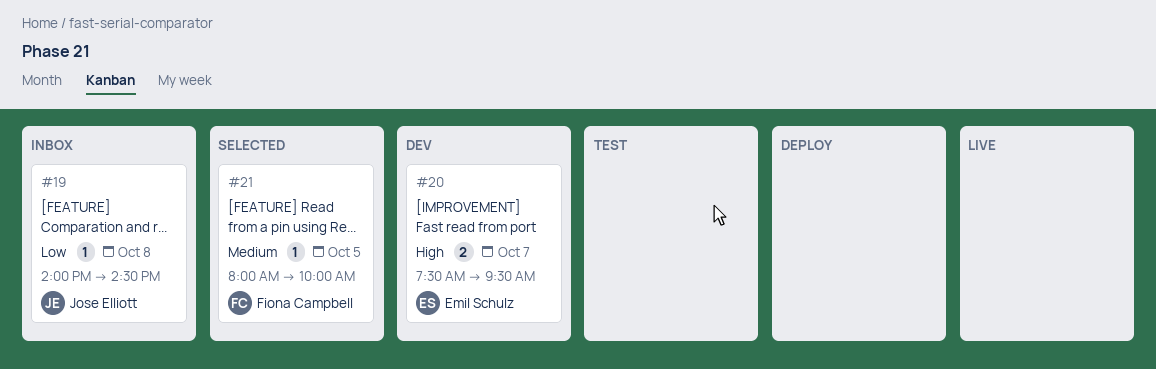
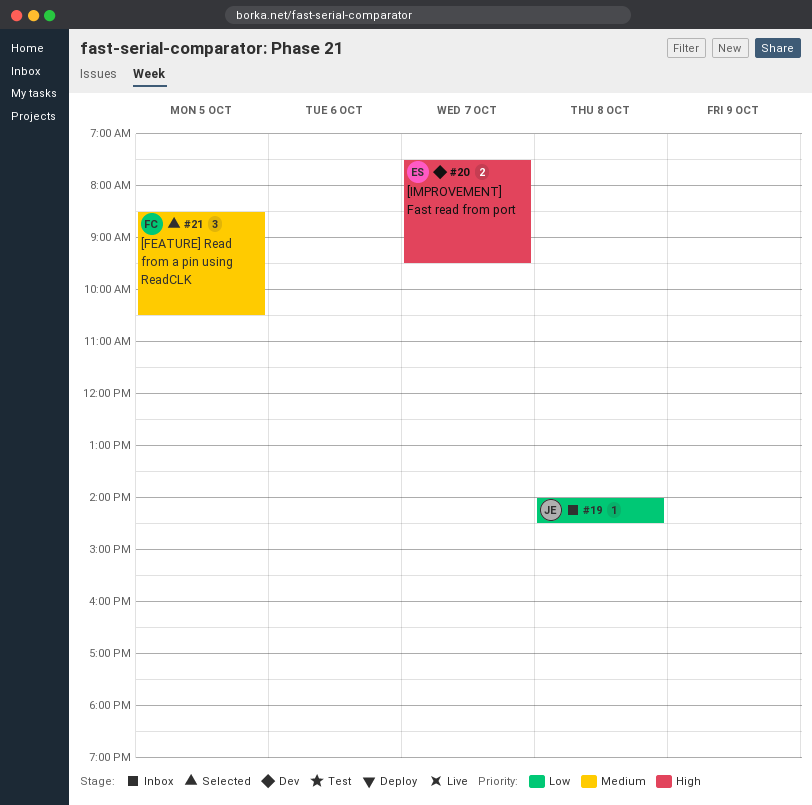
#21, estimate: 1 -> 3
#21, begins: 08:00 -> 08:30
#21, ends: 10:00 -> 10:30

